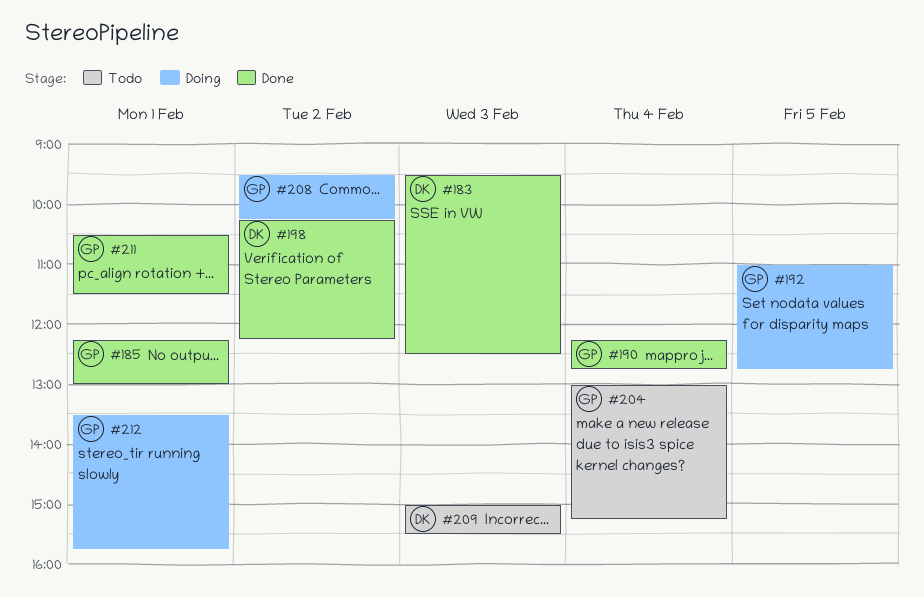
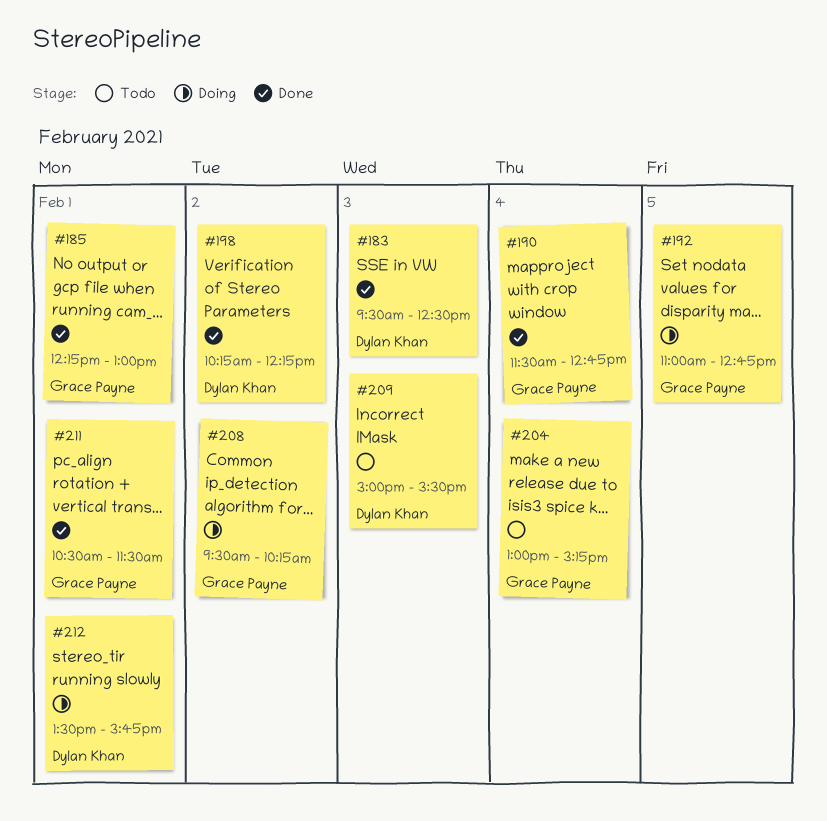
#190, begins: 12:15 -> 11:30
#212, owner: Grace Payne -> Dylan Khan

